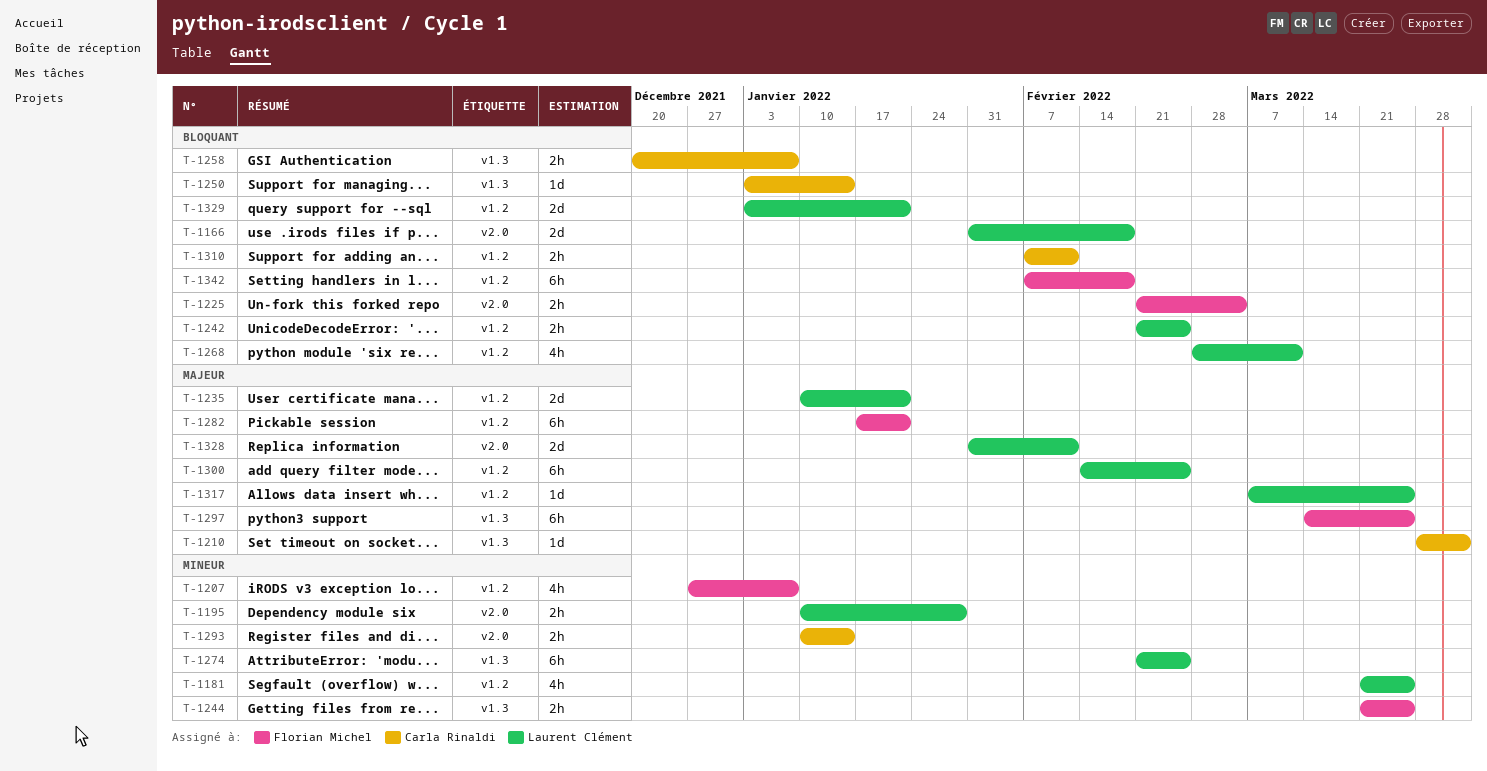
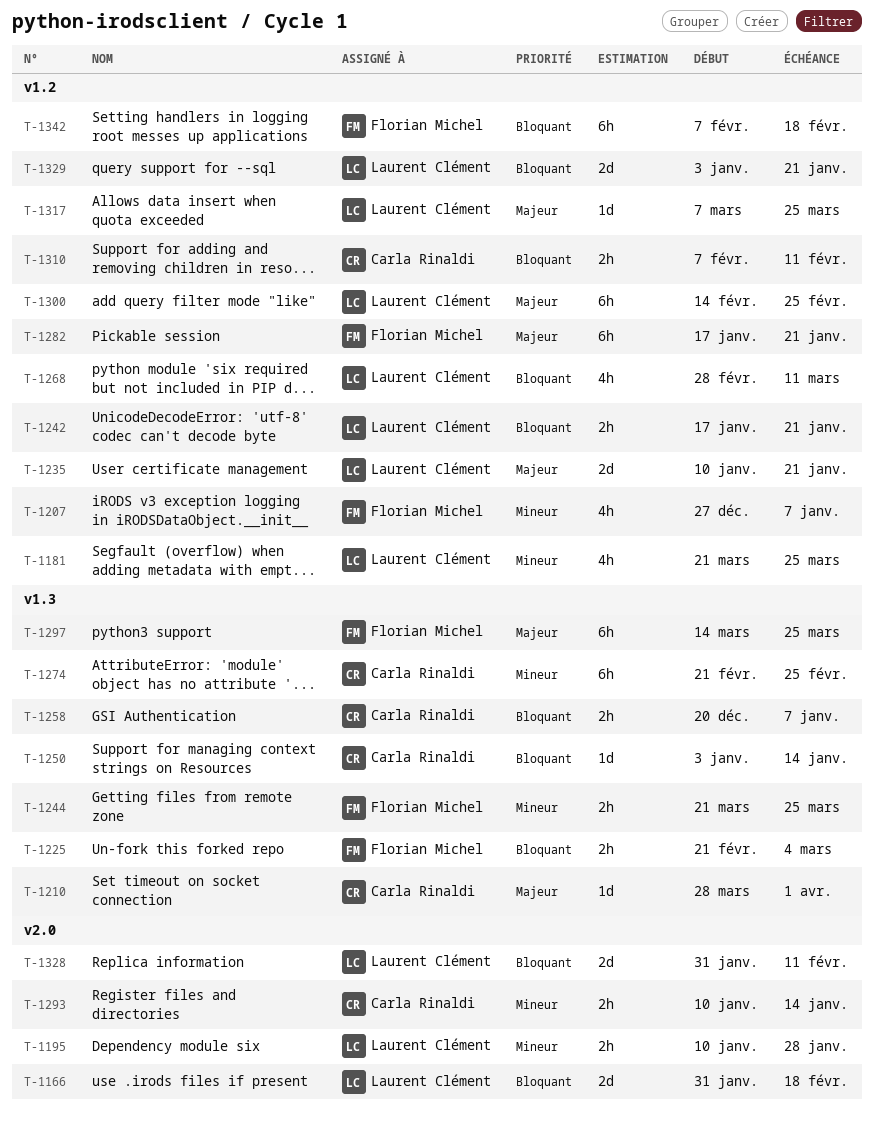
T-1225, label: v2.0 -> v1.3
T-1242, start: Feb 21 -> Jan 17
T-1242, due: Feb 25 -> Jan 21
T-1274, owner: Laurent Clément -> Carla Rinaldi
T-1328, priority: Majeur -> Bloquant

